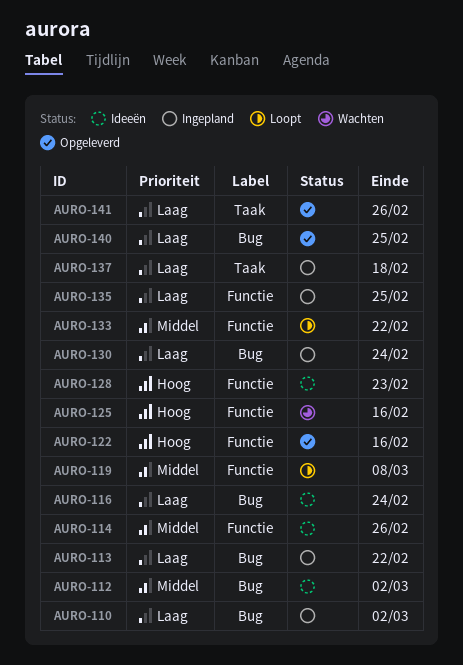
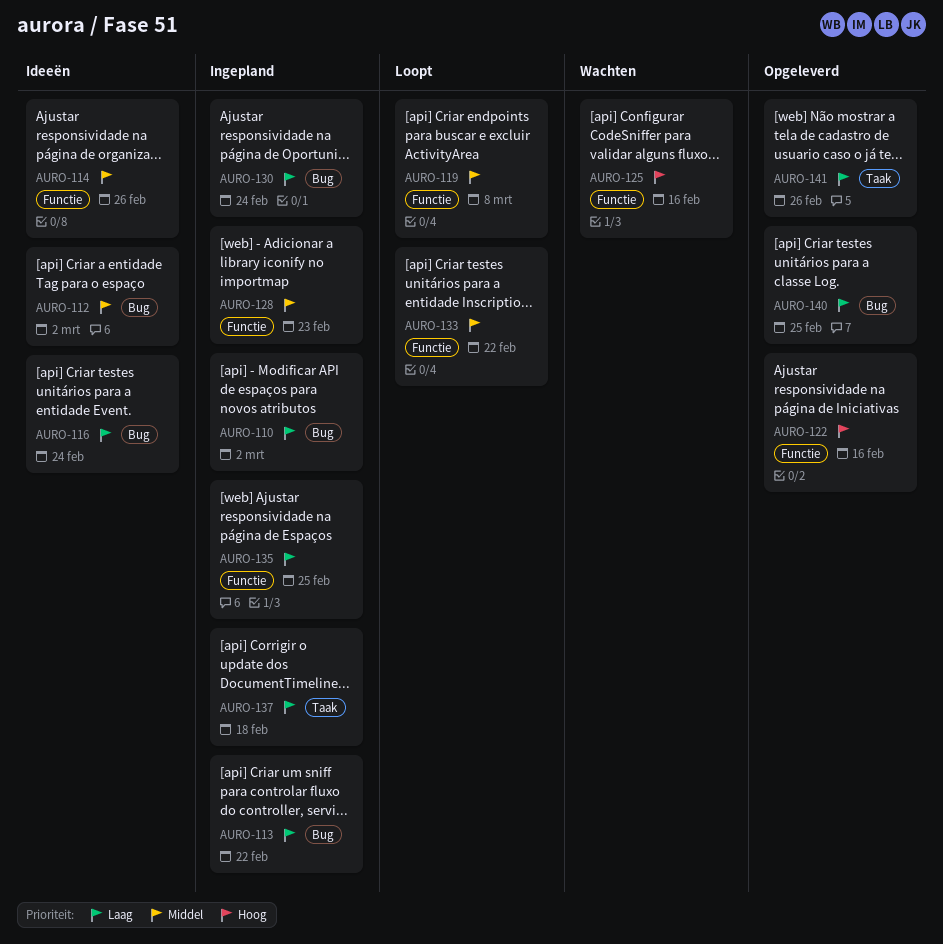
AURO-128, status: Ideeën -> Ingepland
AURO-128, priority: Hoog -> Middel

